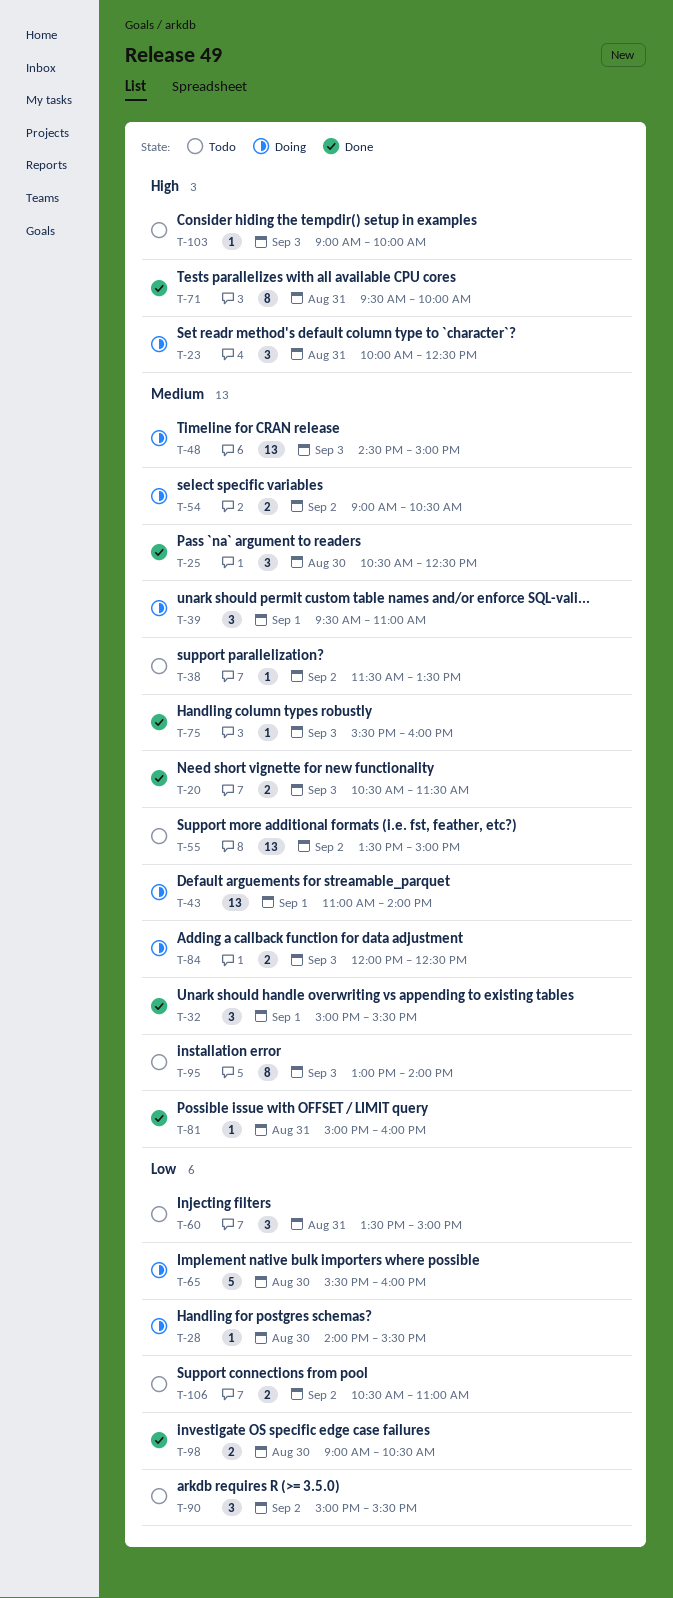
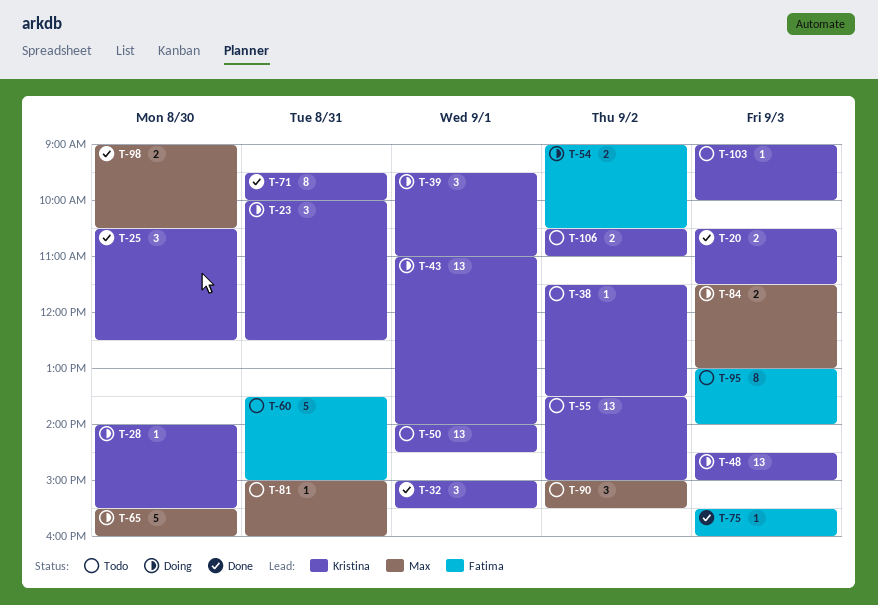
T-50: none -> present
T-60, estimate: 3 -> 5
T-81, status: Done -> Todo
T-84, begins: 12:00 -> 11:30
T-84, ends: 12:30 -> 13:00

